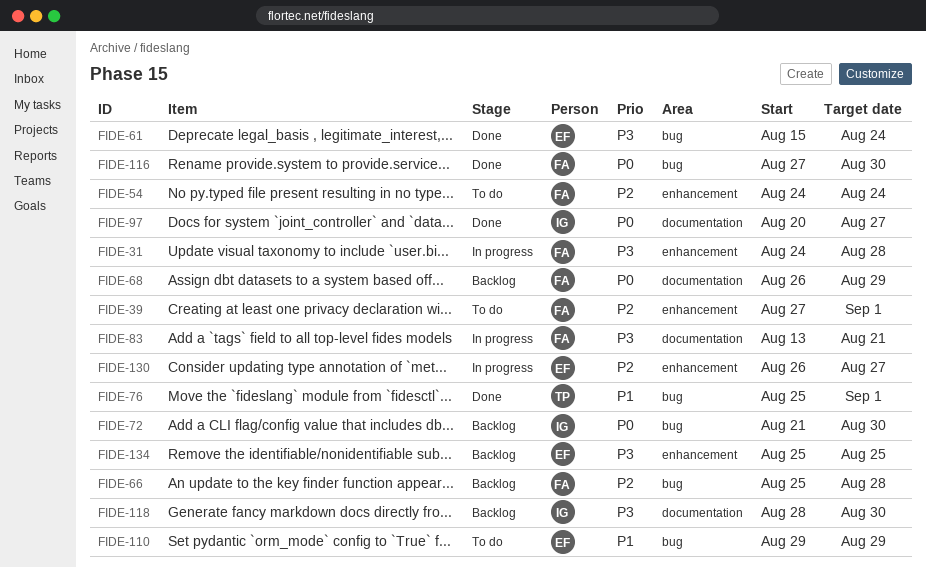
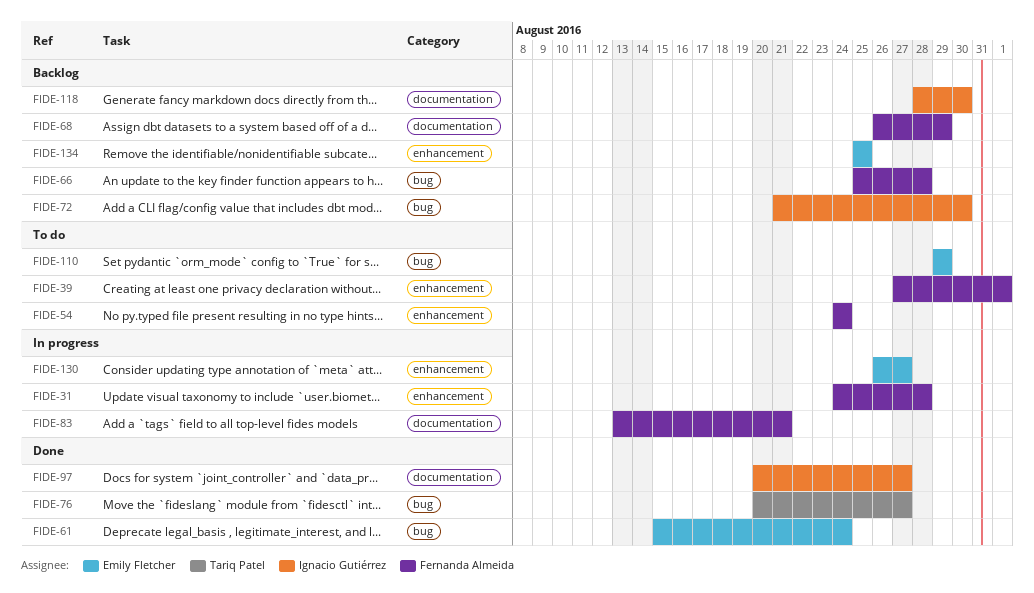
FIDE-76, start: Aug 25 -> Aug 20
FIDE-76, due: Sep 1 -> Aug 27
FIDE-116: present -> none

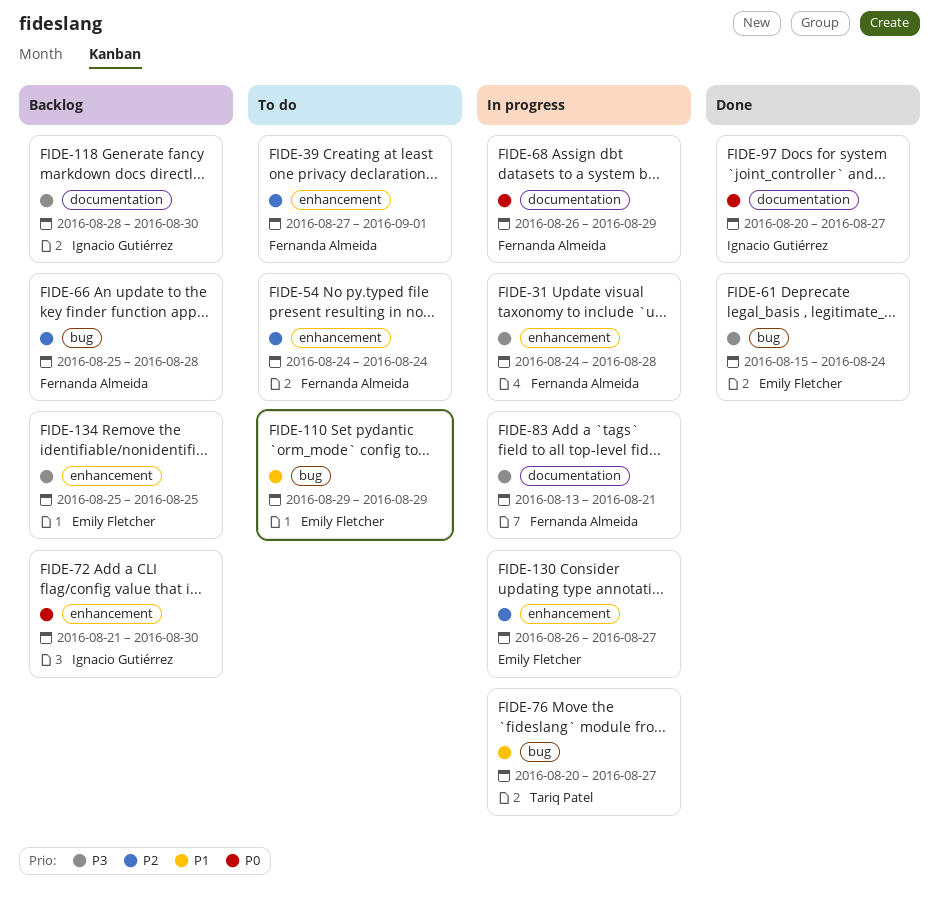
FIDE-68, status: Backlog -> In progress
FIDE-72, label: bug -> enhancement
FIDE-76, status: Done -> In progress

